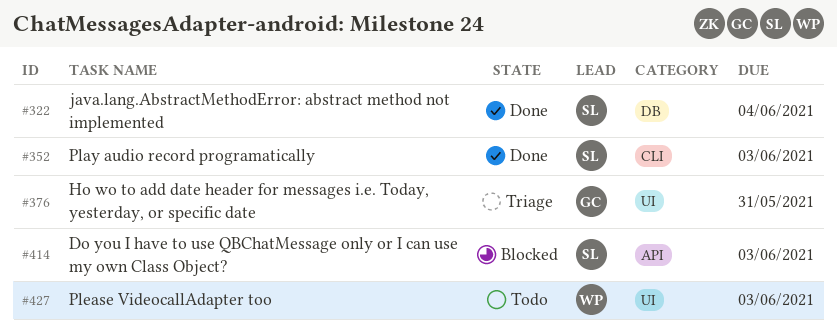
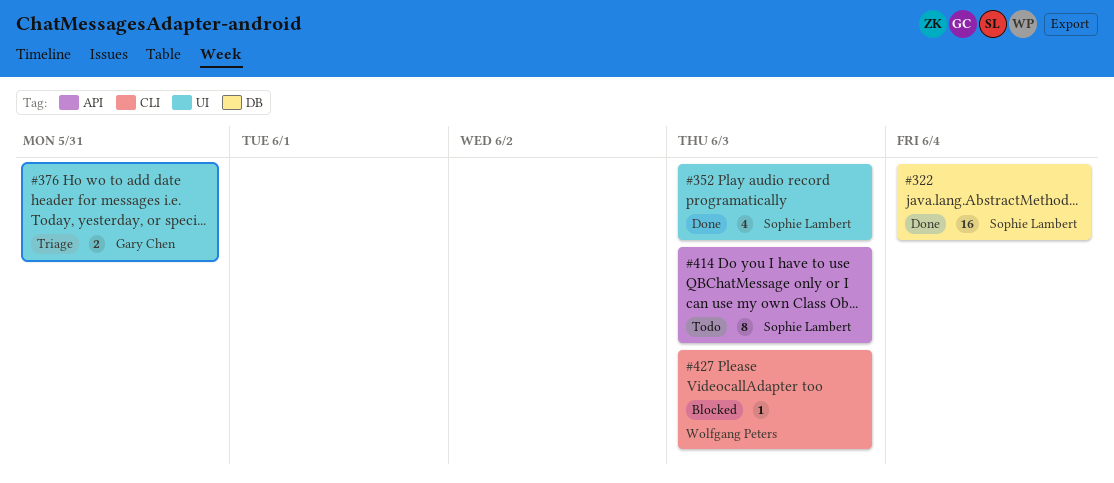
#352, label: CLI -> UI
#414, status: Blocked -> Todo
#427, status: Todo -> Blocked
#427, label: UI -> CLI

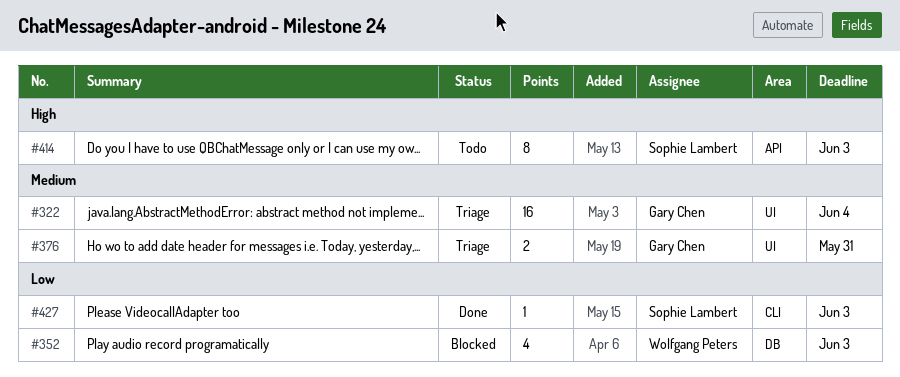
#322, status: Done -> Triage
#322, owner: Sophie Lambert -> Gary Chen
#322, label: DB -> UI
#352, status: Done -> Blocked
#352, owner: Sophie Lambert -> Wolfgang Peters
#352, label: UI -> DB
#427, status: Blocked -> Done
#427, owner: Wolfgang Peters -> Sophie Lambert

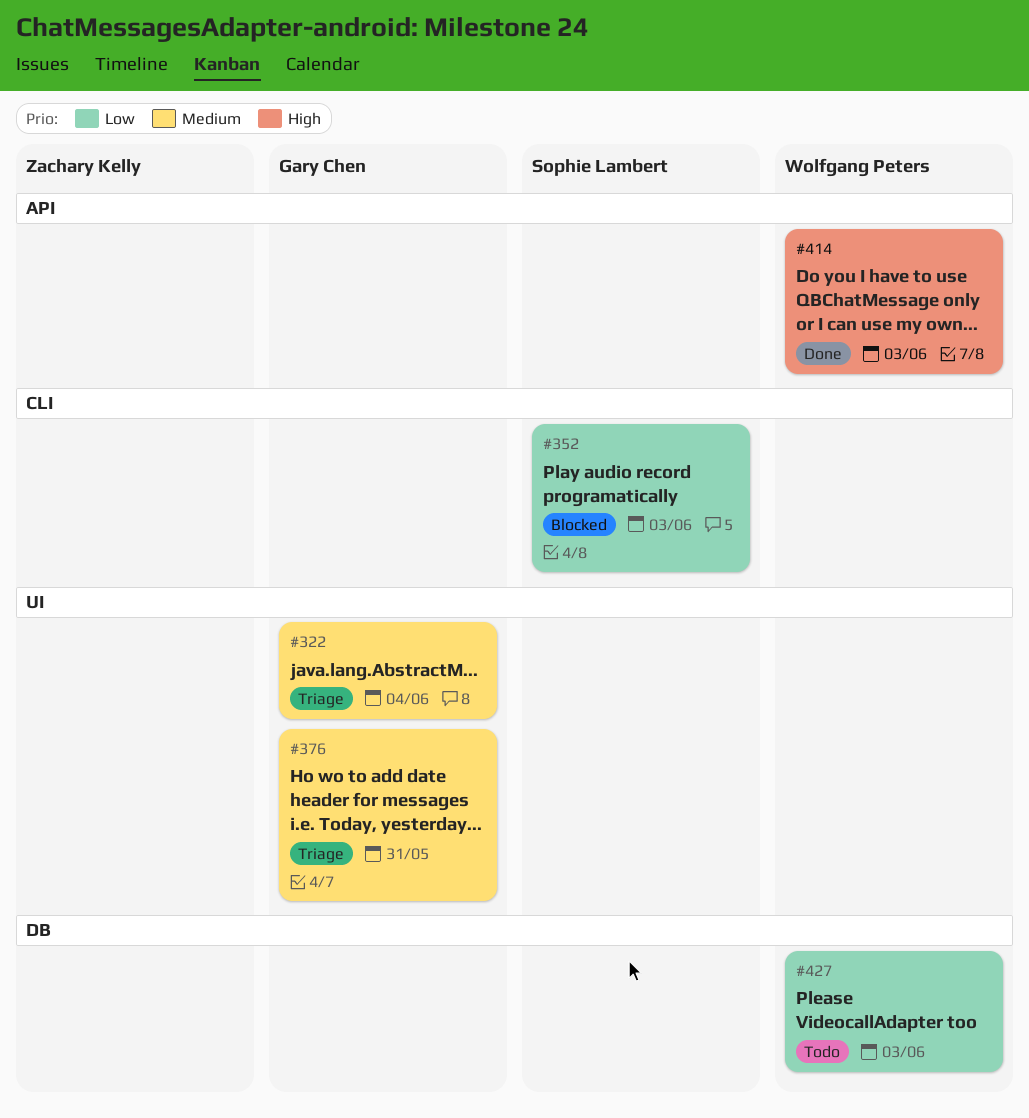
#352, owner: Wolfgang Peters -> Sophie Lambert
#352, label: DB -> CLI
#414, status: Todo -> Done
#414, owner: Sophie Lambert -> Wolfgang Peters
#427, status: Done -> Todo
#427, owner: Sophie Lambert -> Wolfgang Peters
#427, label: CLI -> DB

